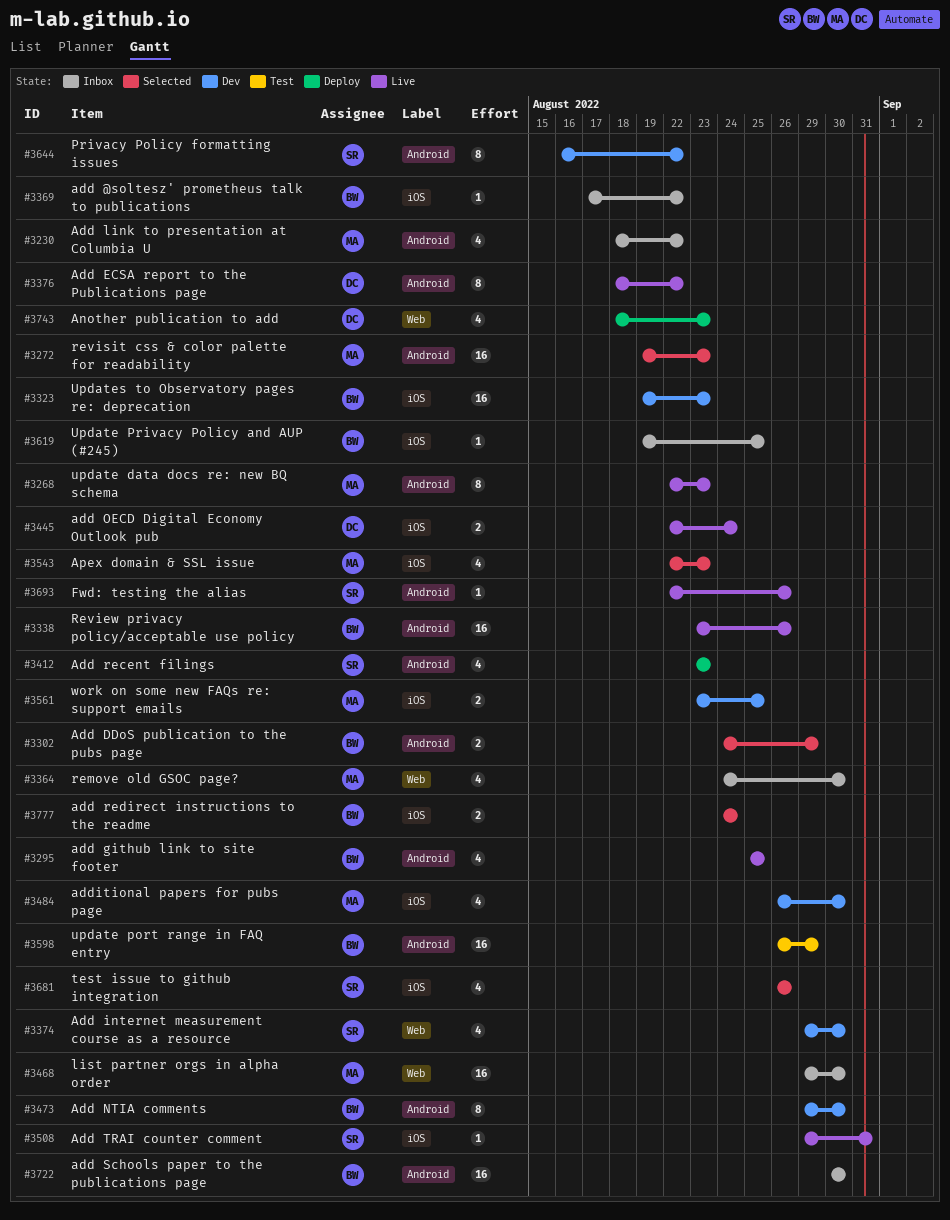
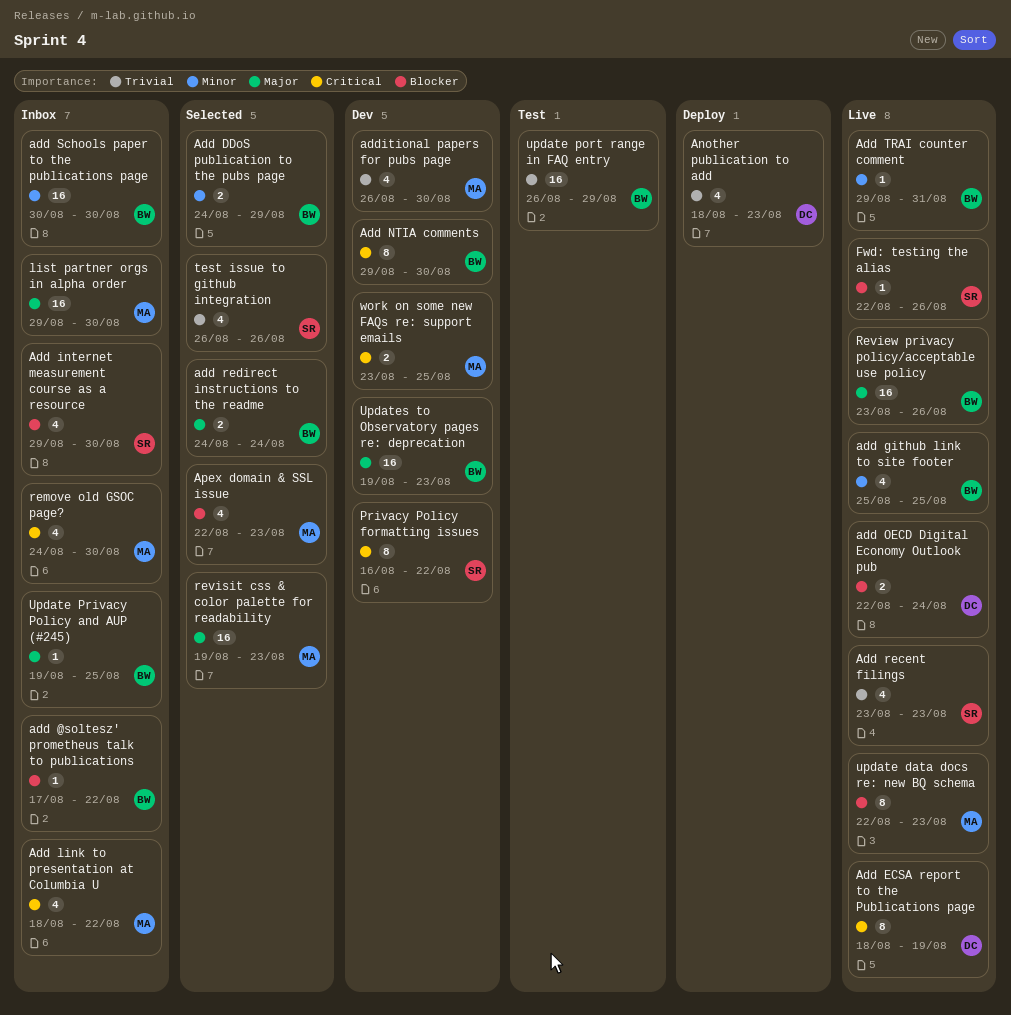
Add ECSA report to the Publications page, due: Aug 22 -> Aug 19
Add internet measurement course as a resource, status: Dev -> Inbox
Add recent filings, status: Deploy -> Live
Add TRAI counter comment, owner: SR -> BW

